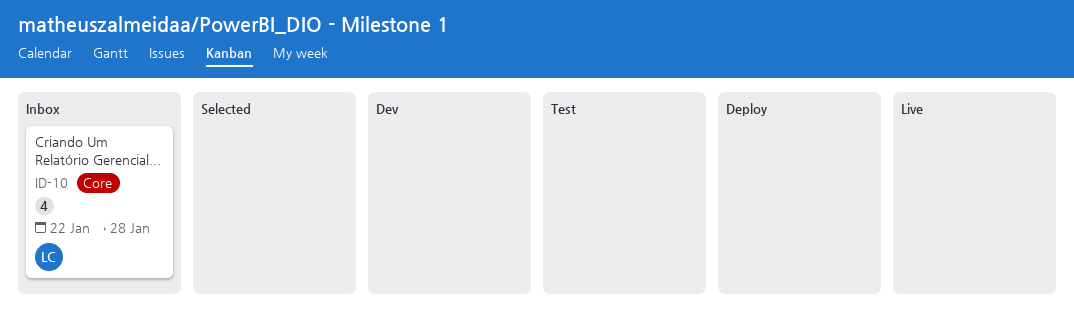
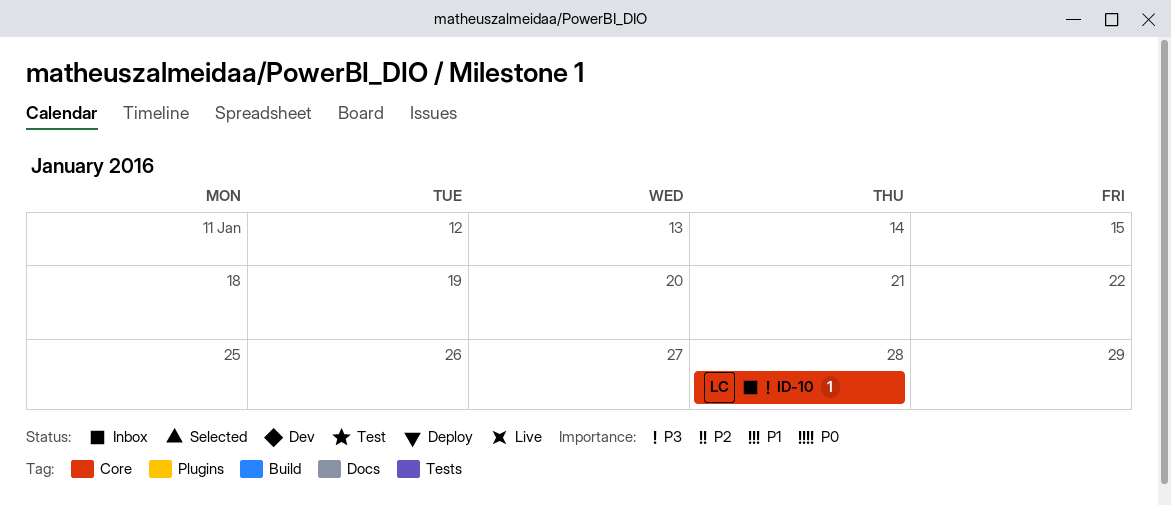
ID-10, estimate: 4 -> 1
ID-10, start: Jan 22 -> Jan 28

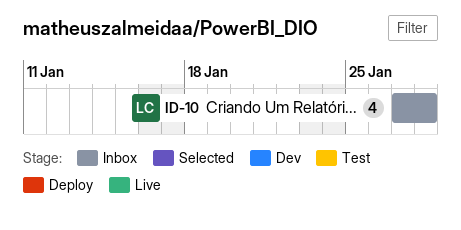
ID-10, estimate: 1 -> 4
ID-10, start: Jan 28 -> Jan 27

